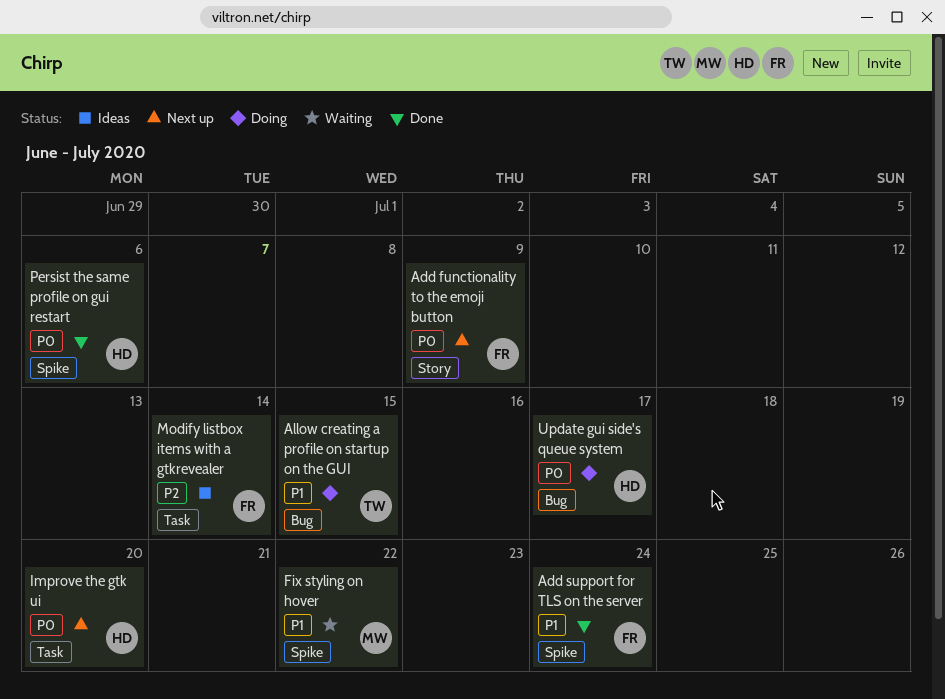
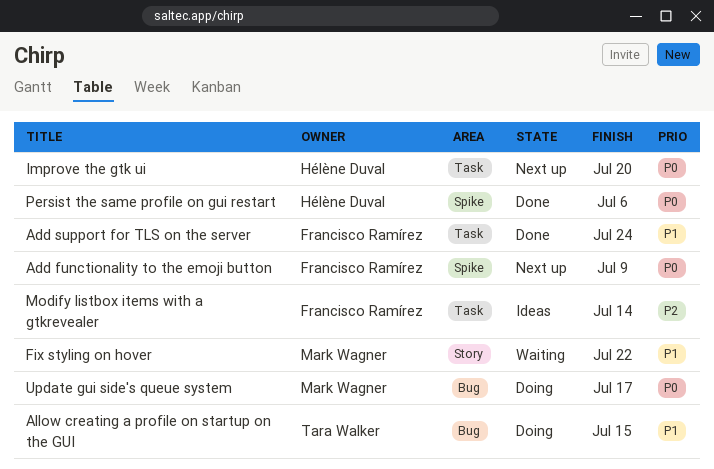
Add functionality to the emoji button, label: Story -> Spike
Add support for TLS on the server, label: Spike -> Task
Fix styling on hover, label: Spike -> Story
Update gui side's queue system, owner: Hélène Duval -> Mark Wagner

